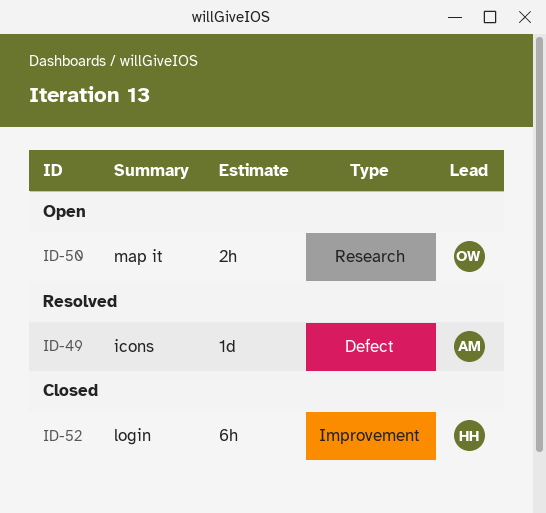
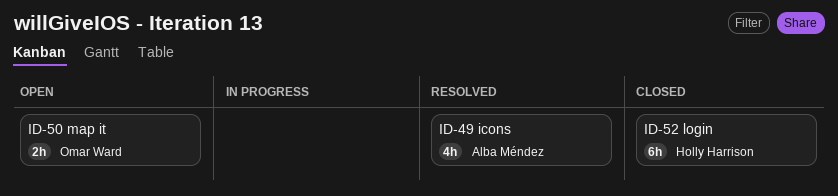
ID-49, estimate: 1d -> 4h

